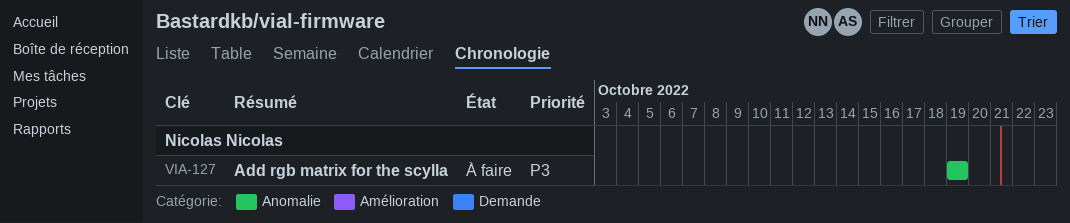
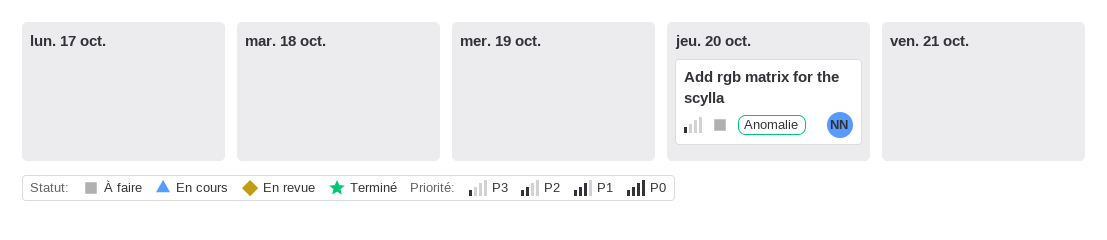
Add rgb matrix for the scylla, due: Oct 19 -> Oct 20

